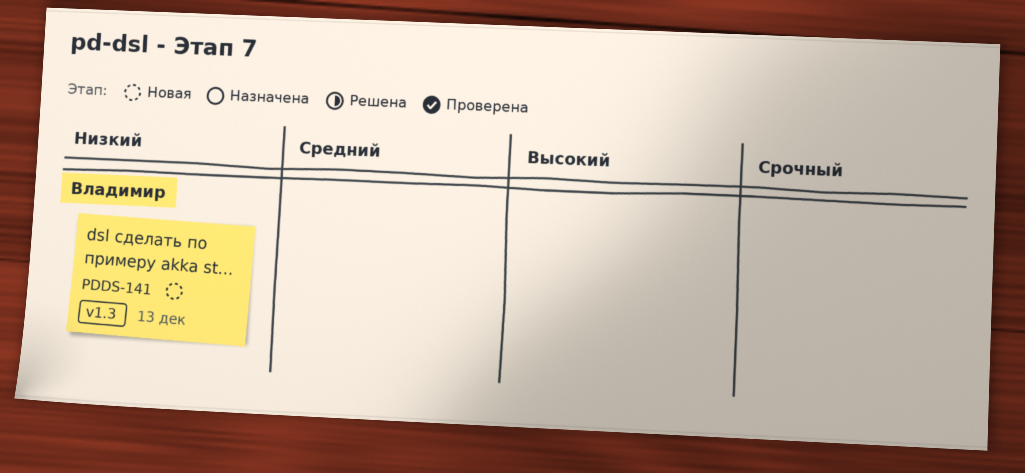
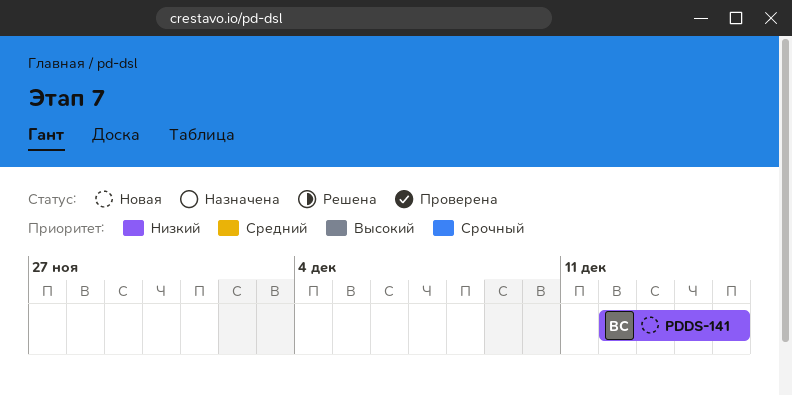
PDDS-141, due: Dec 13 -> Dec 15

